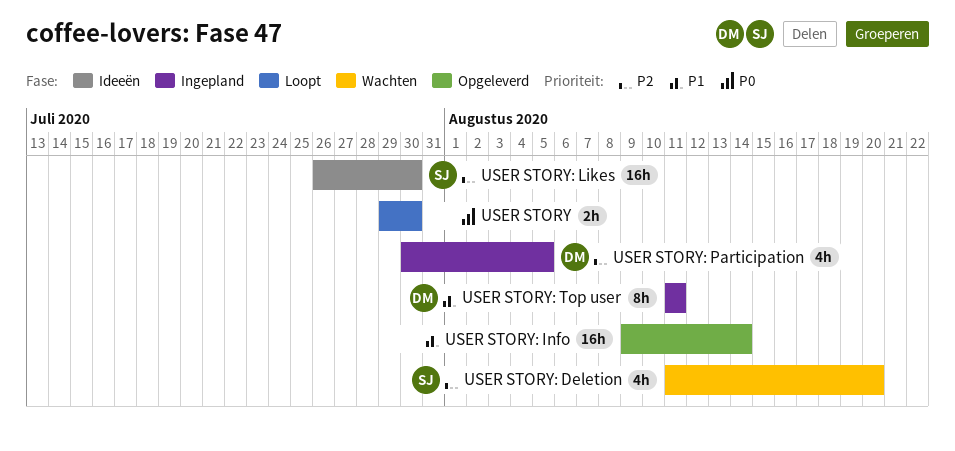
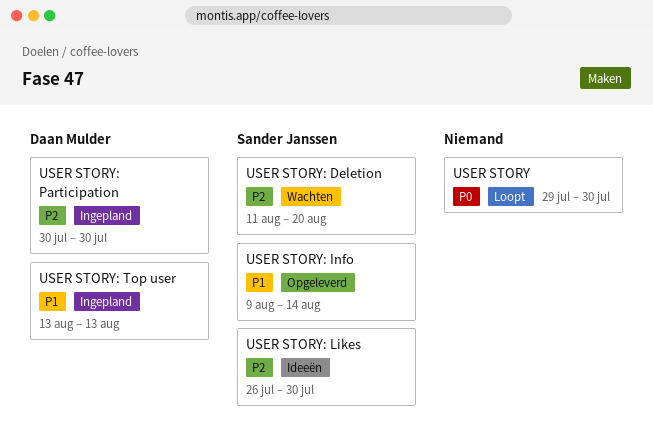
USER STORY: Info, owner: none -> Sander Janssen
USER STORY: Participation, due: Aug 5 -> Jul 30
USER STORY: Top user, start: Aug 11 -> Aug 13
USER STORY: Top user, due: Aug 11 -> Aug 13

